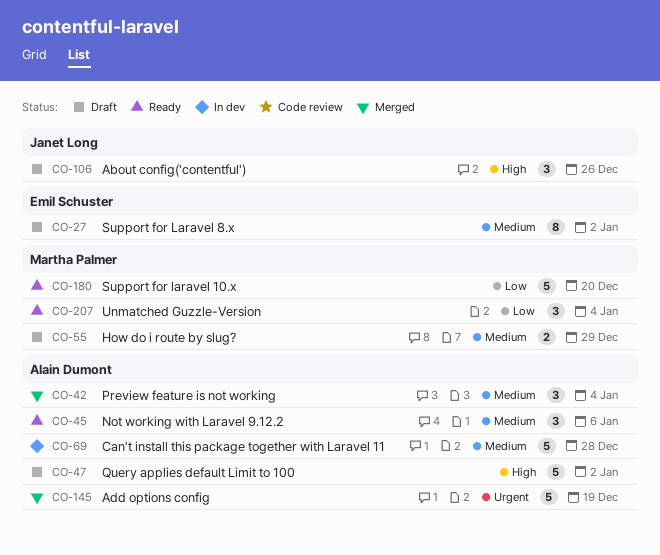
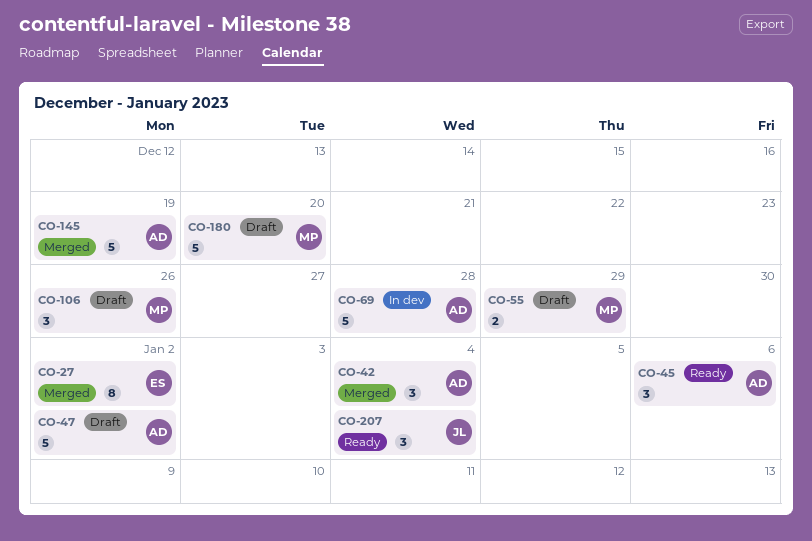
CO-27, status: Draft -> Merged
CO-106, owner: Janet Long -> Martha Palmer
CO-180, status: Ready -> Draft
CO-207, owner: Martha Palmer -> Janet Long

